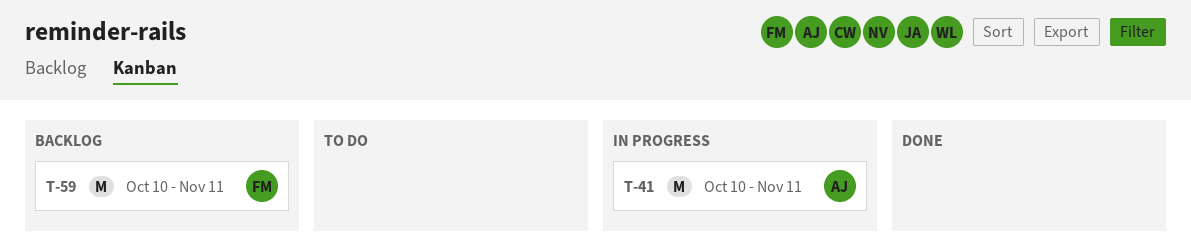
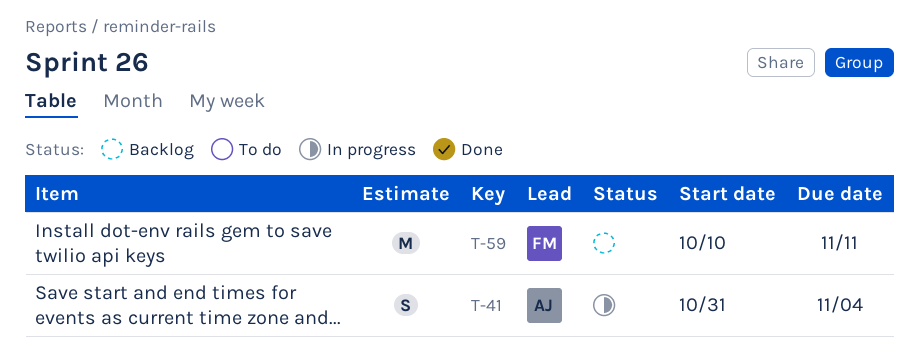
T-41, estimate: M -> S
T-41, start: Oct 10 -> Oct 31
T-41, due: Nov 11 -> Nov 4

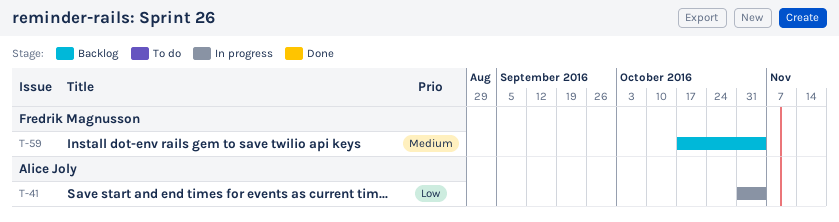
T-59, start: Oct 10 -> Oct 17
T-59, due: Nov 11 -> Nov 4

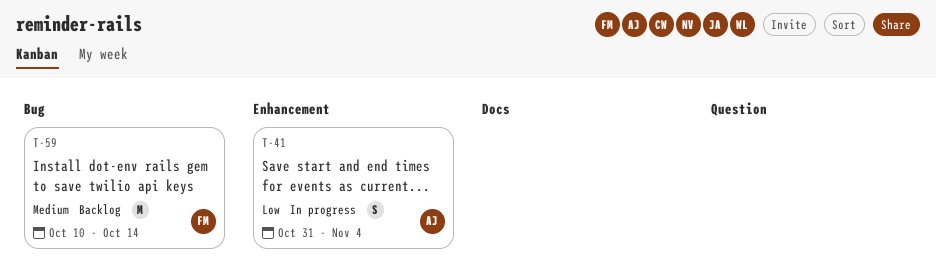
T-59, start: Oct 17 -> Oct 10
T-59, due: Nov 4 -> Oct 14

